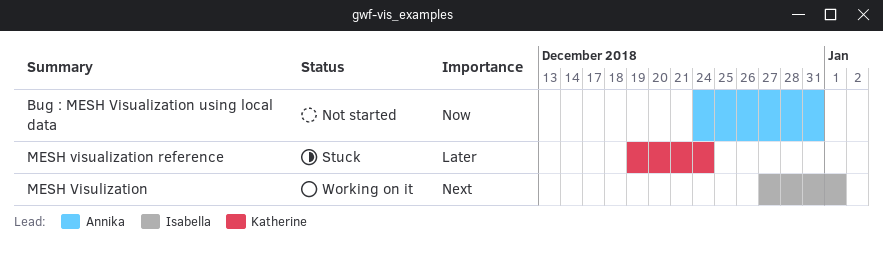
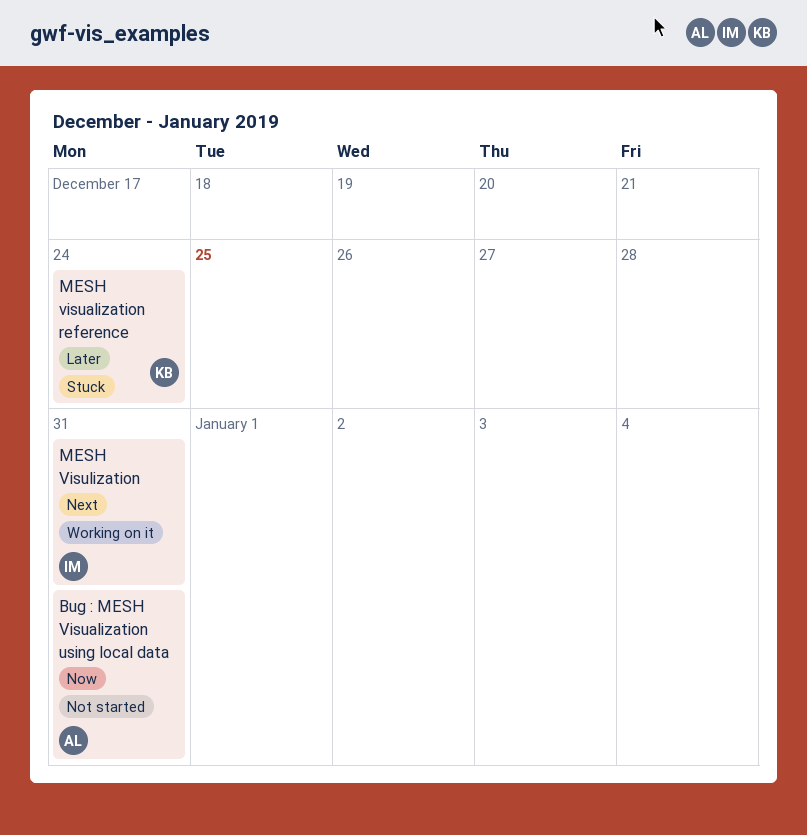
MESH Visulization, due: Jan 1 -> Dec 31

